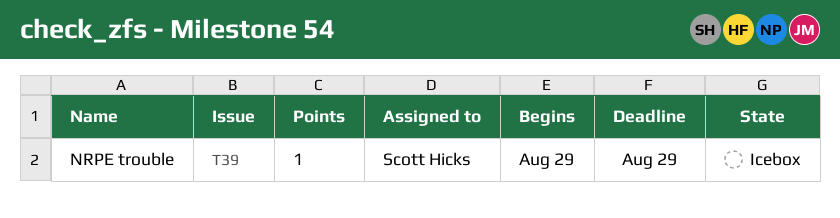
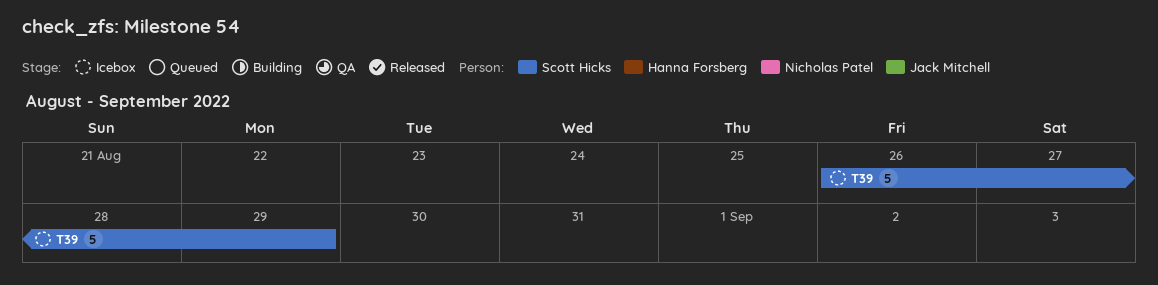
T39, estimate: 1 -> 5
T39, start: Aug 29 -> Aug 26

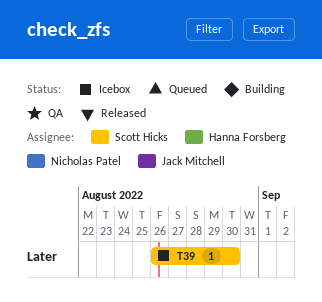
T39, estimate: 5 -> 1
T39, due: Aug 29 -> Aug 30

